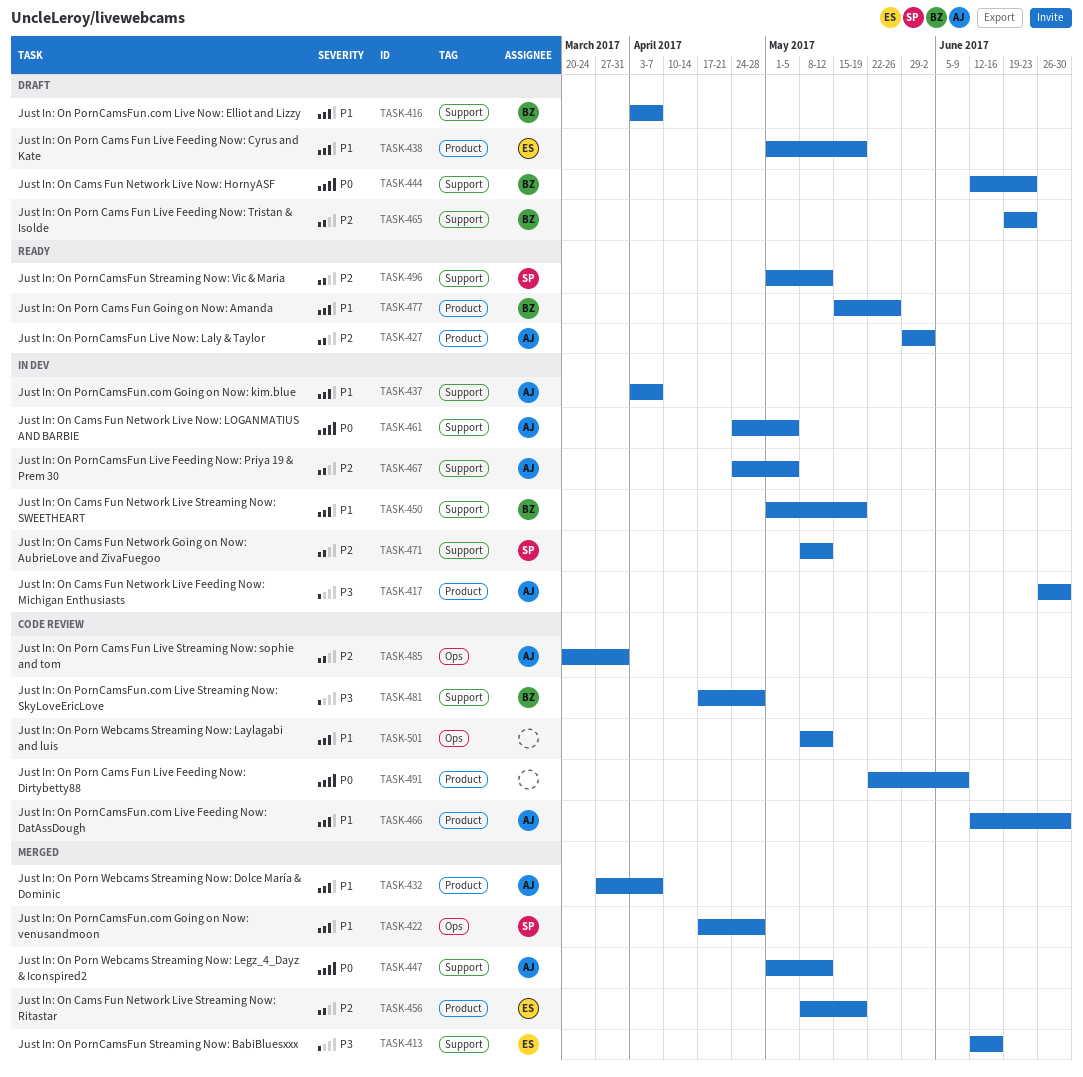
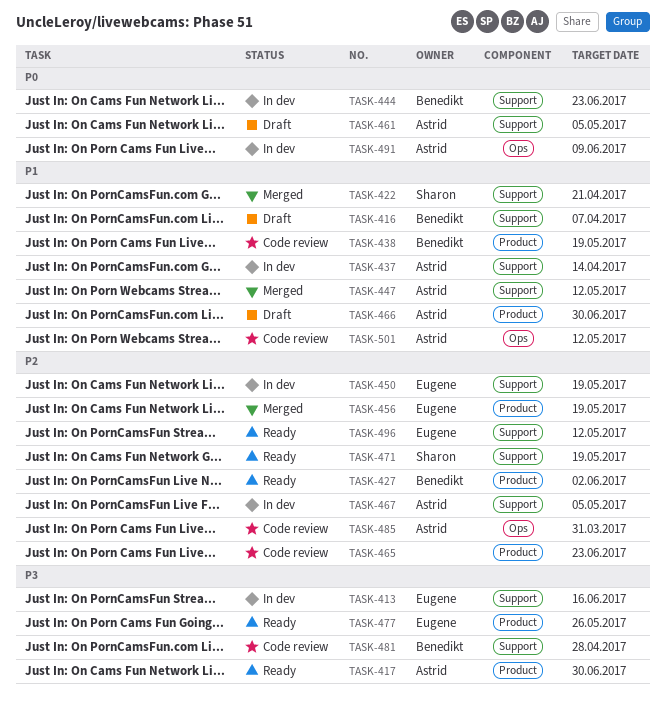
TASK-413, status: Merged -> In dev
TASK-417, status: In dev -> Ready
TASK-422, label: Ops -> Support
TASK-422, due: Apr 28 -> Apr 21
TASK-427, owner: Astrid -> Benedikt
TASK-432: present -> none
TASK-437, due: Apr 7 -> Apr 14
TASK-438, status: Draft -> Code review
TASK-438, owner: Eugene -> Benedikt
TASK-444, status: Draft -> In dev
TASK-447, priority: P0 -> P1
TASK-450, owner: Benedikt -> Eugene
TASK-450, priority: P1 -> P2
TASK-461, status: In dev -> Draft
TASK-465, status: Draft -> Code review
TASK-465, owner: Benedikt -> none
TASK-465, label: Support -> Product
TASK-466, status: Code review -> Draft
TASK-471, status: In dev -> Ready
TASK-471, due: May 12 -> May 19
TASK-477, owner: Benedikt -> Eugene
TASK-477, priority: P1 -> P3
TASK-491, status: Code review -> In dev
TASK-491, owner: none -> Astrid
TASK-491, label: Product -> Ops
TASK-496, owner: Sharon -> Eugene
TASK-501, owner: none -> Astrid

